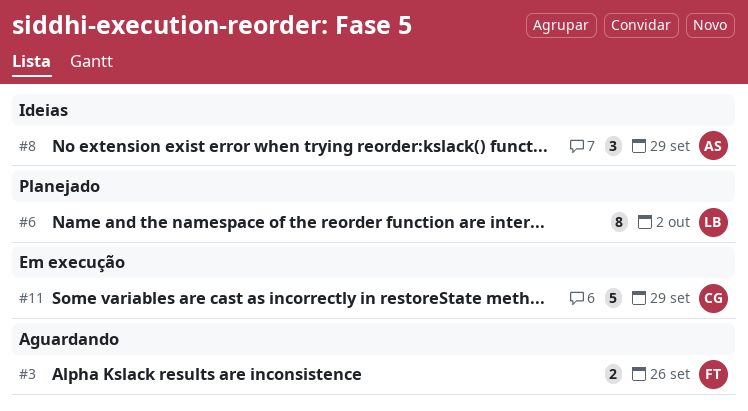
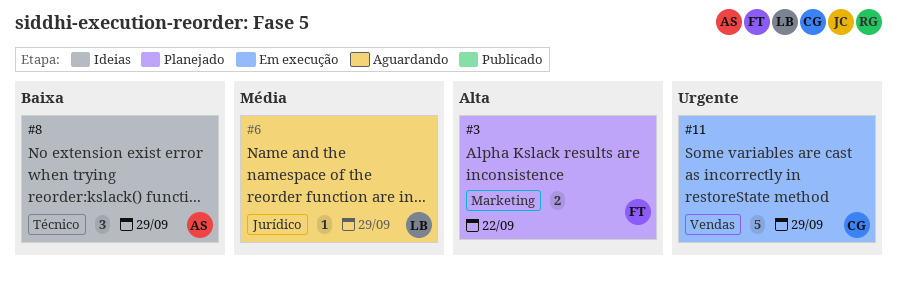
#3, status: Aguardando -> Planejado
#3, due: Sep 26 -> Sep 22
#6, status: Planejado -> Aguardando
#6, estimate: 8 -> 1
#6, due: Oct 2 -> Sep 29

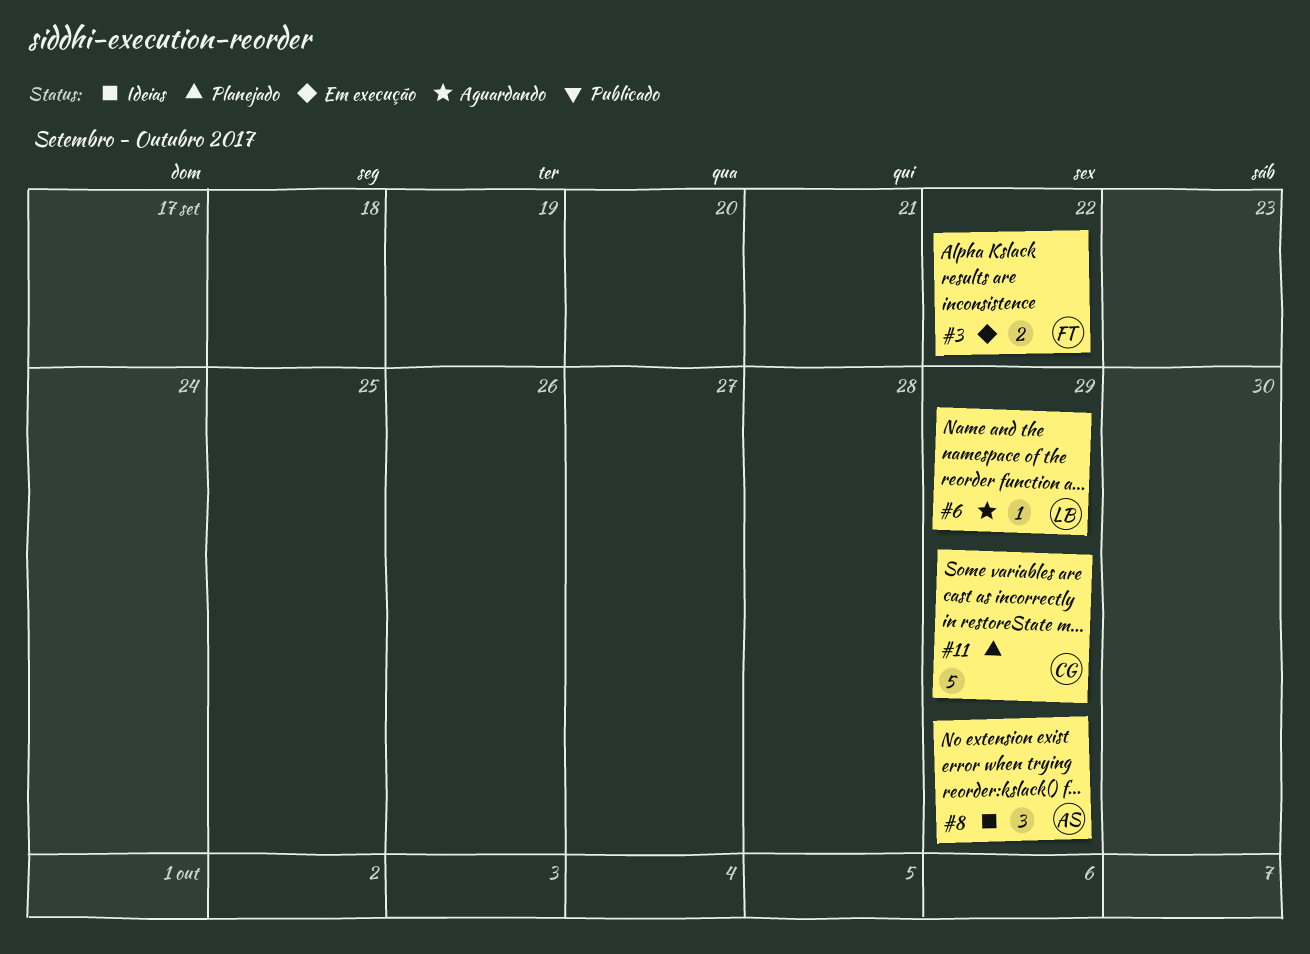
#3, status: Planejado -> Em execução
#11, status: Em execução -> Planejado

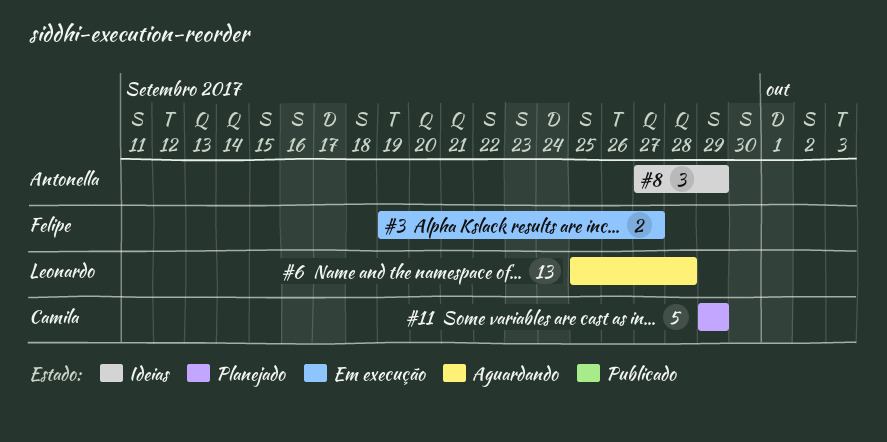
#3, due: Sep 22 -> Sep 27
#6, estimate: 1 -> 13
#6, due: Sep 29 -> Sep 28

